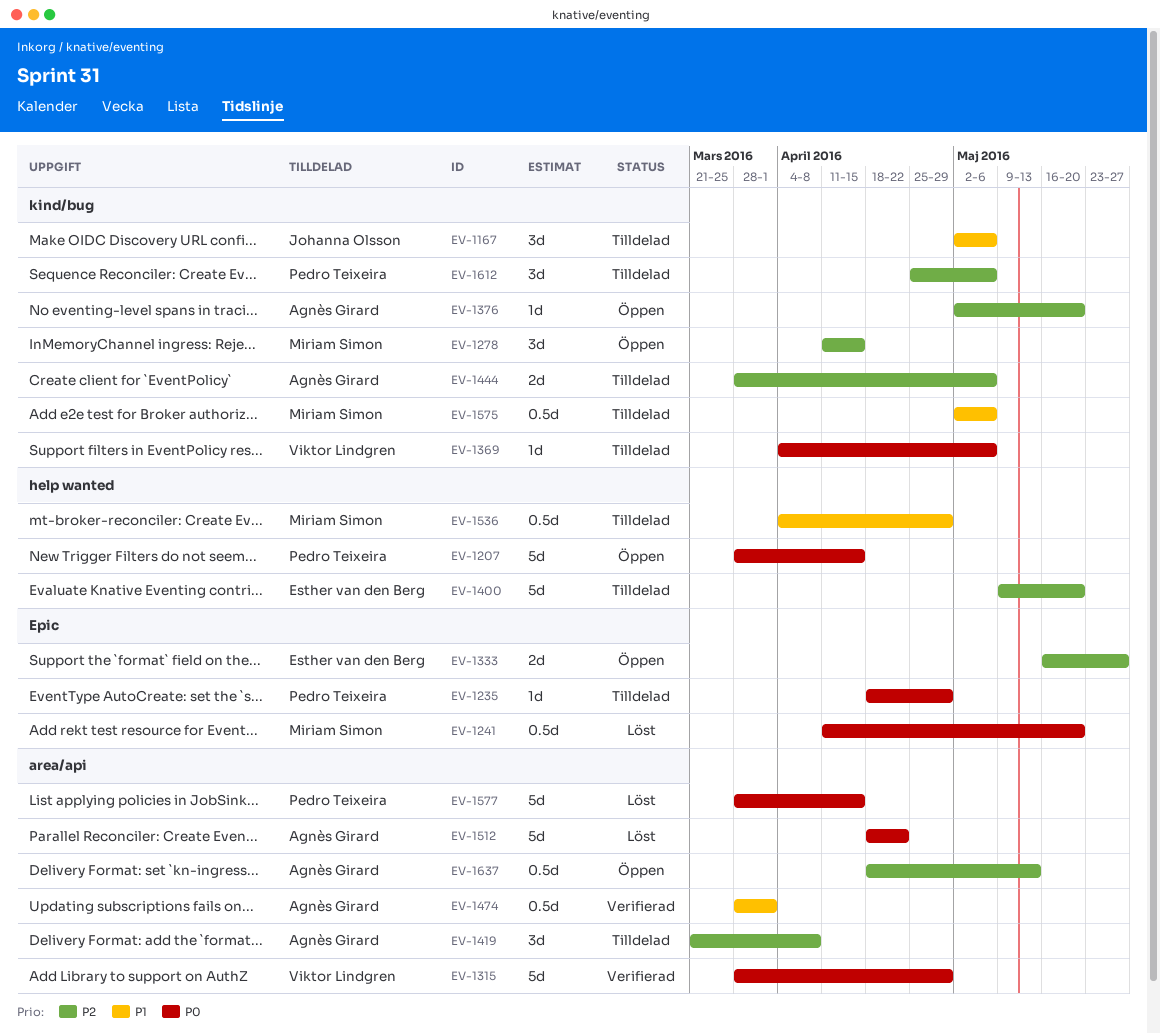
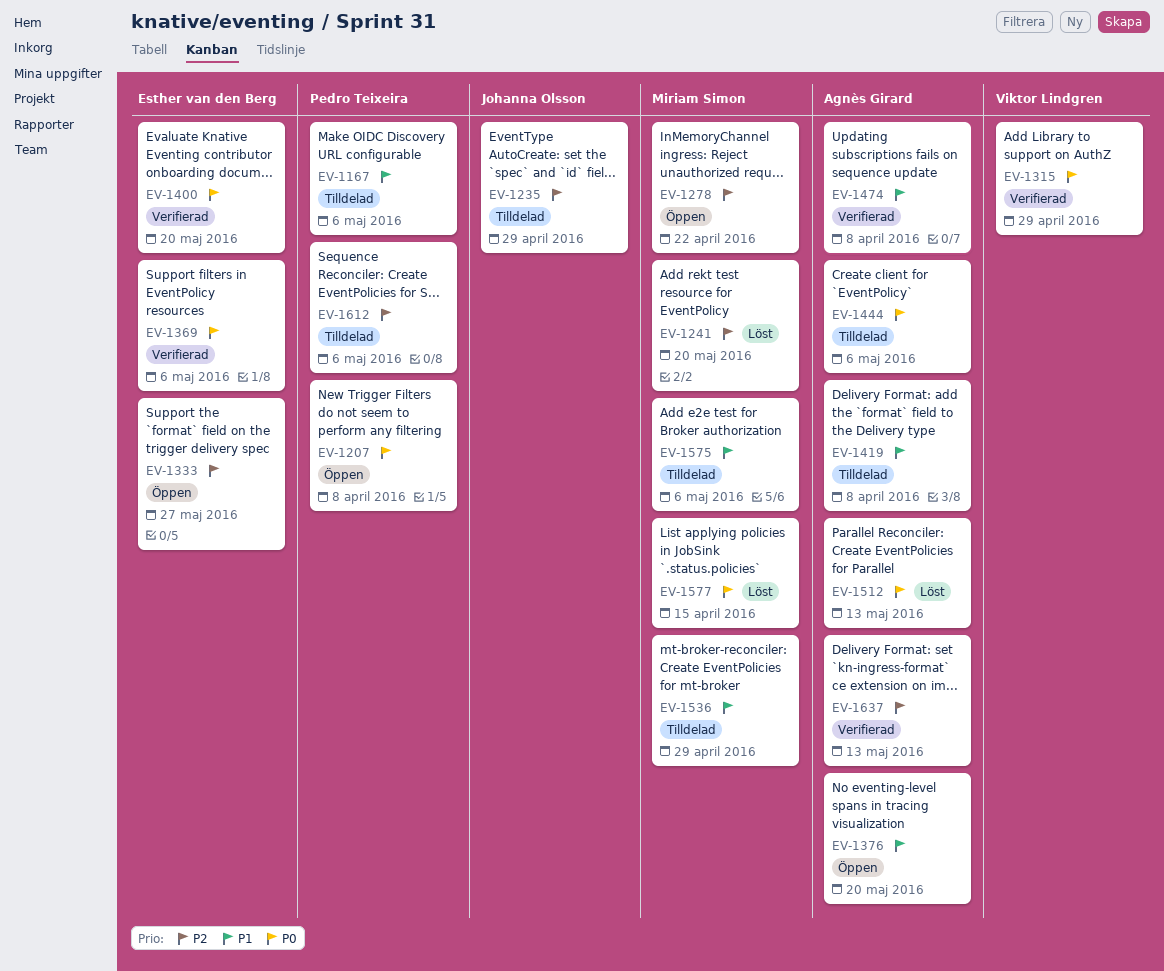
EV-1167, owner: Johanna Olsson -> Pedro Teixeira
EV-1207, due: Apr 15 -> Apr 8
EV-1235, owner: Pedro Teixeira -> Johanna Olsson
EV-1235, priority: P0 -> P2
EV-1241, priority: P0 -> P2
EV-1278, due: Apr 15 -> Apr 22
EV-1369, status: Tilldelad -> Verifierad
EV-1369, owner: Viktor Lindgren -> Esther van den Berg
EV-1376, priority: P2 -> P1
EV-1400, status: Tilldelad -> Verifierad
EV-1400, priority: P2 -> P0
EV-1419, priority: P2 -> P1
EV-1444, priority: P2 -> P0
EV-1474, due: Apr 1 -> Apr 8
EV-1512, due: Apr 22 -> May 13
EV-1577, owner: Pedro Teixeira -> Miriam Simon
EV-1637, status: Öppen -> Verifierad

